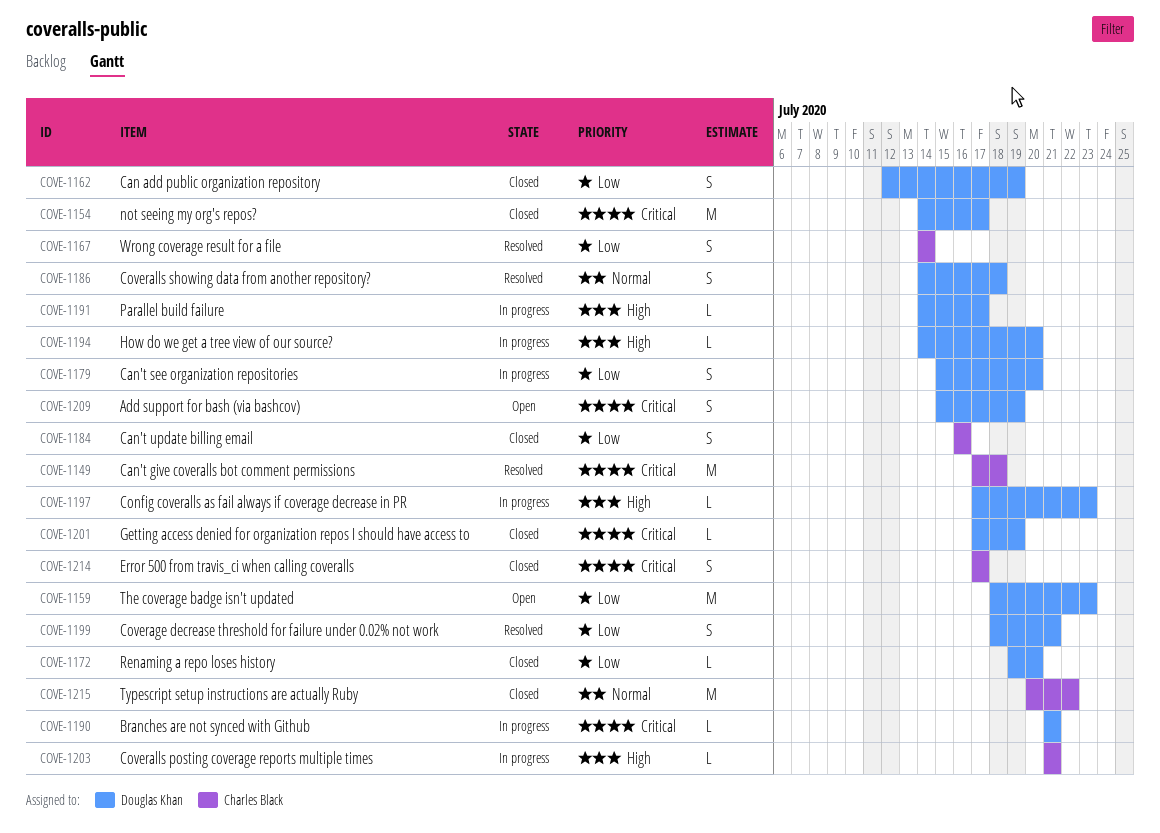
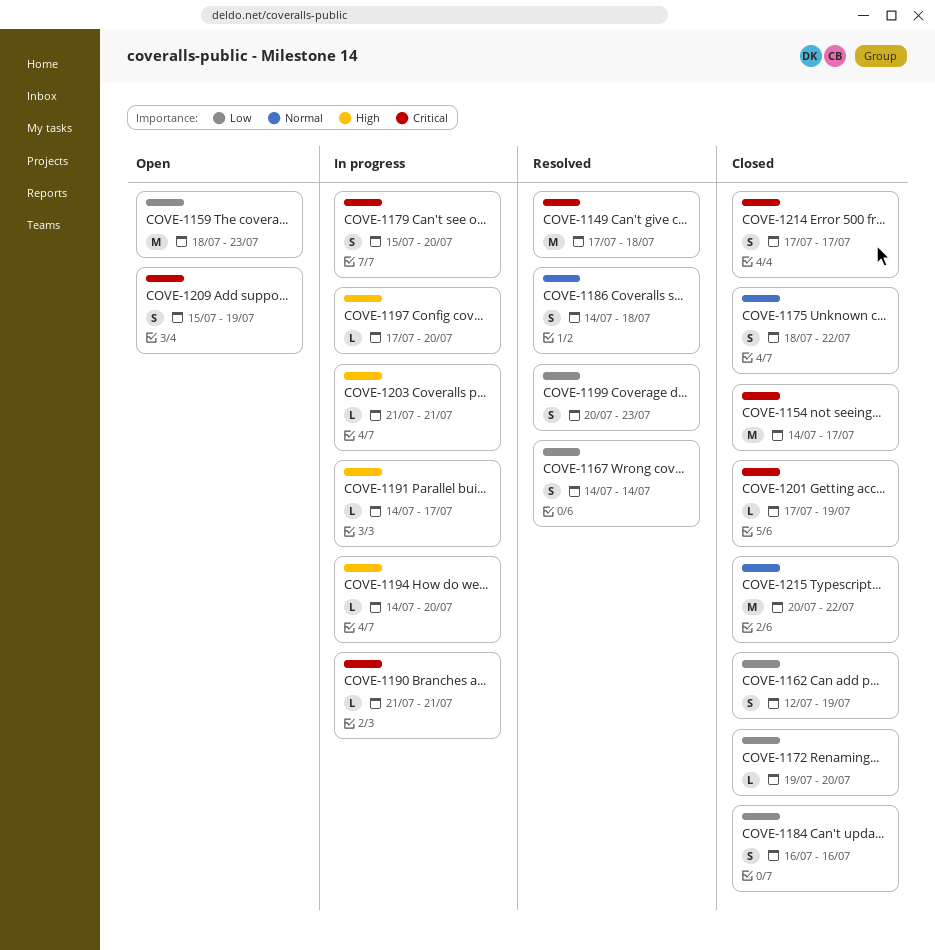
COVE-1175: none -> present
COVE-1179, priority: Low -> Critical
COVE-1197, due: Jul 23 -> Jul 20
COVE-1199, start: Jul 18 -> Jul 20
COVE-1199, due: Jul 21 -> Jul 23

